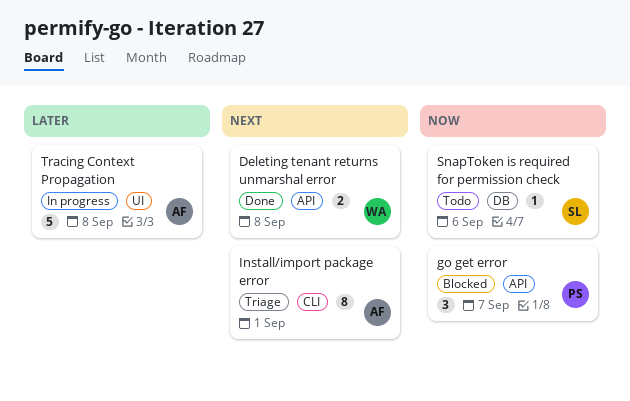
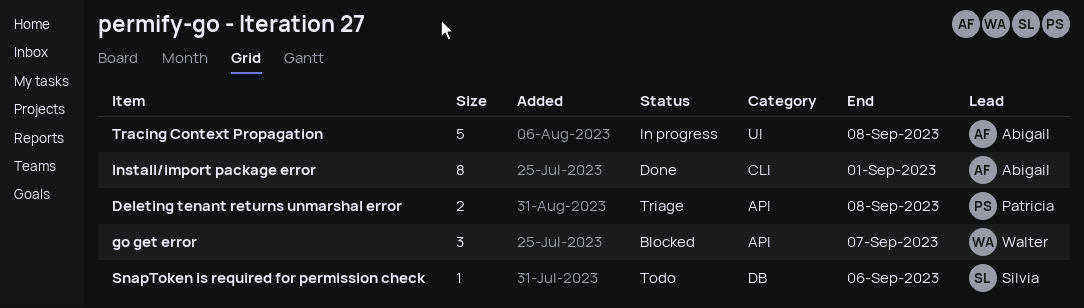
Deleting tenant returns unmarshal error, status: Done -> Triage
Deleting tenant returns unmarshal error, owner: Walter -> Patricia
go get error, owner: Patricia -> Walter
Install/import package error, status: Triage -> Done

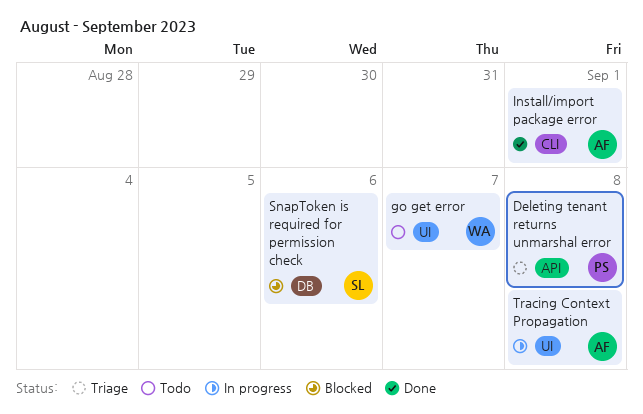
go get error, status: Blocked -> Todo
go get error, label: API -> UI
SnapToken is required for permission check, status: Todo -> Blocked

